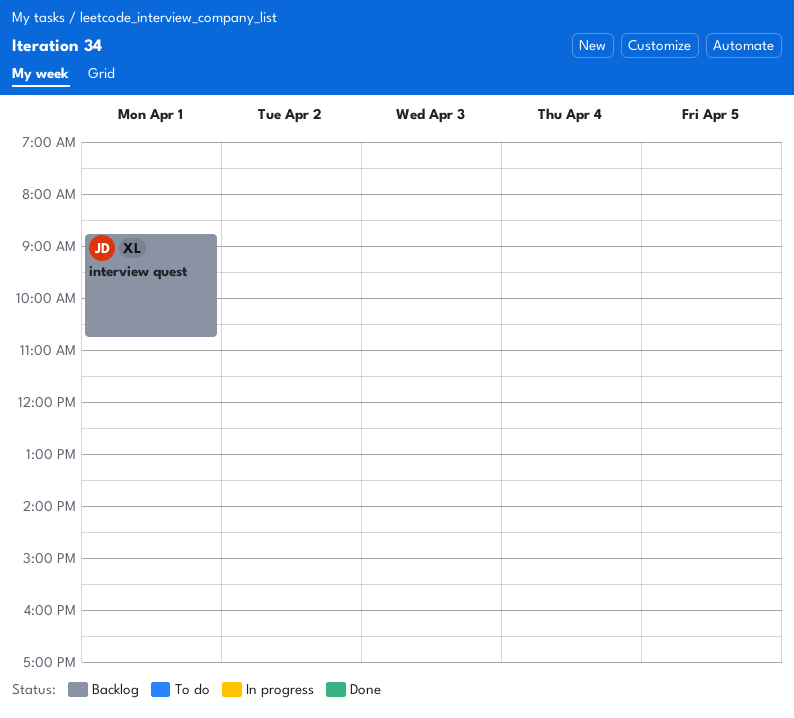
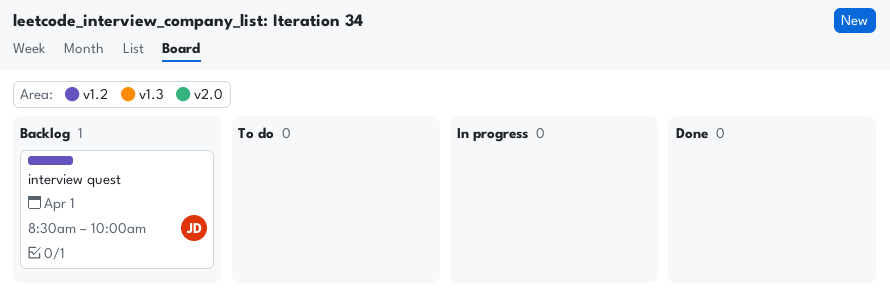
interview quest, begins: 08:45 -> 08:30
interview quest, ends: 10:45 -> 10:00

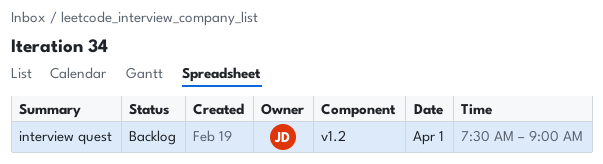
interview quest, begins: 08:30 -> 07:30
interview quest, ends: 10:00 -> 09:00

